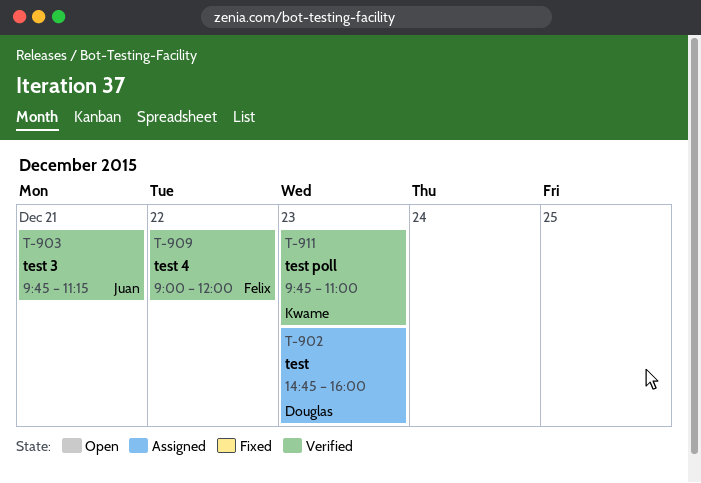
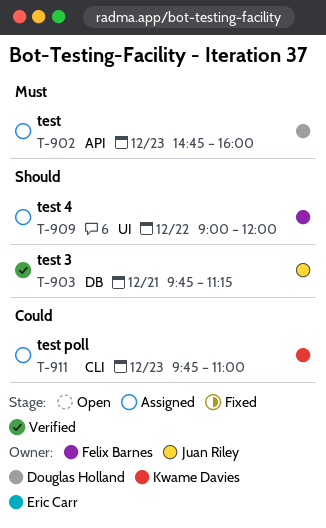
T-909, status: Verified -> Assigned
T-911, status: Verified -> Assigned

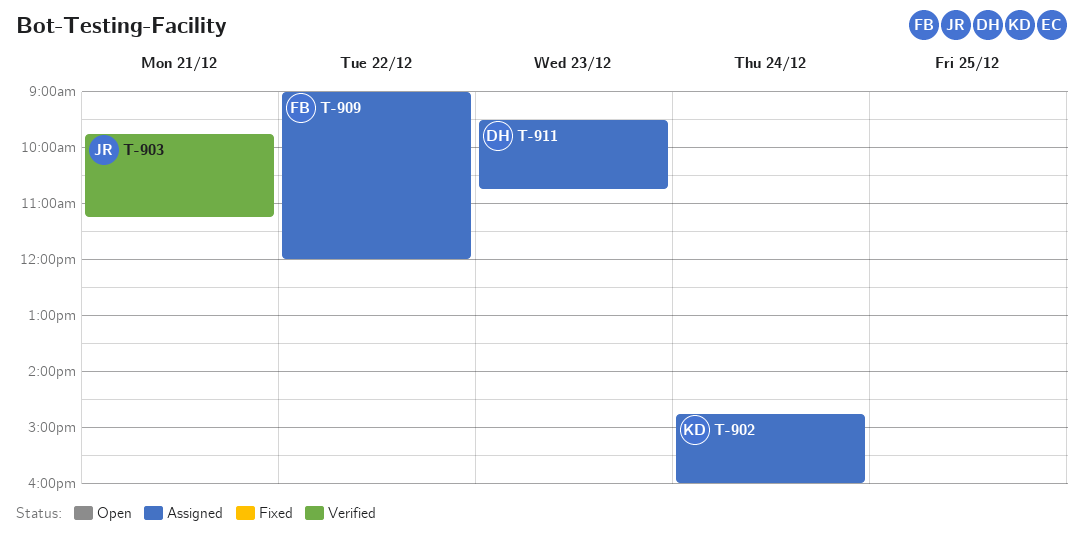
T-902, owner: Douglas Holland -> Kwame Davies
T-902, day: Dec 23 -> Dec 24
T-911, owner: Kwame Davies -> Douglas Holland
T-911, begins: 09:45 -> 09:30
T-911, ends: 11:00 -> 10:45

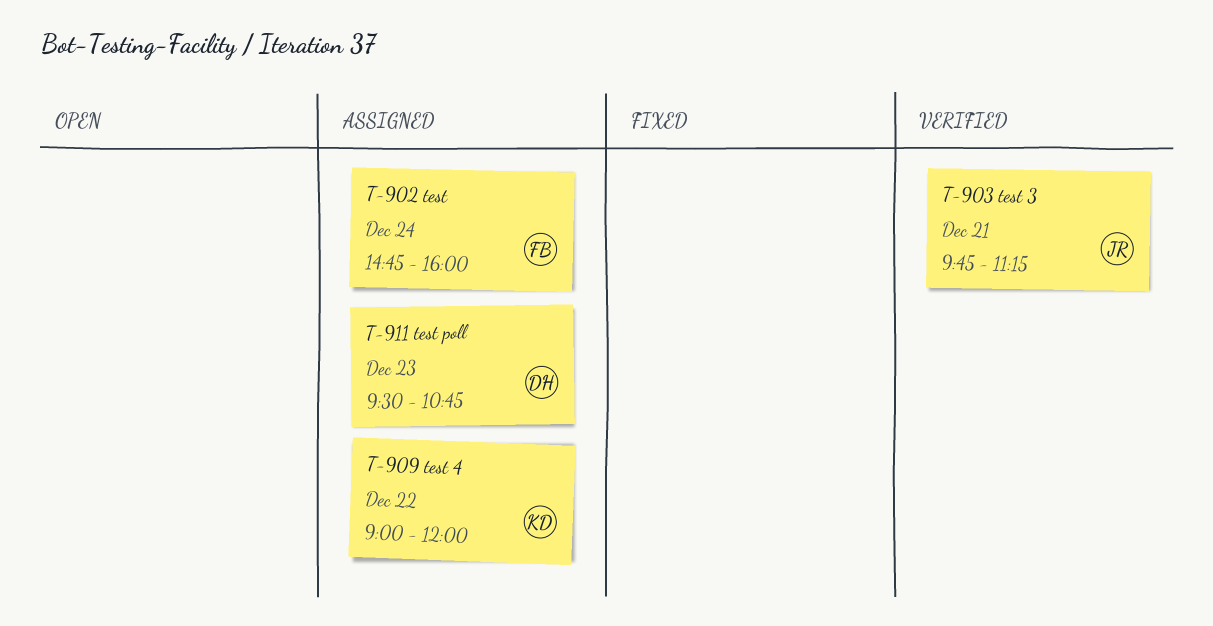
T-902, owner: KD -> FB
T-909, owner: FB -> KD

